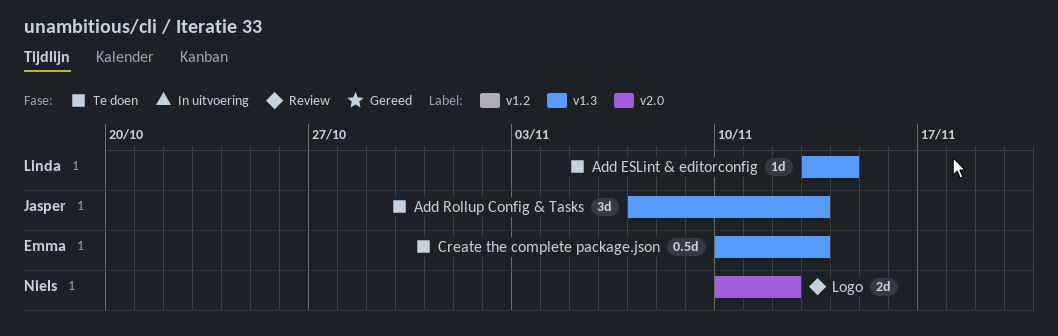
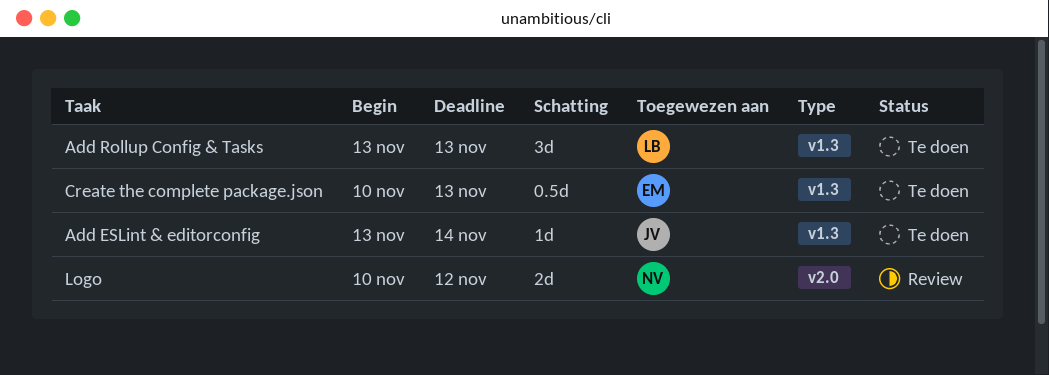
Add ESLint & editorconfig, owner: Linda -> Jasper
Add Rollup Config & Tasks, owner: Jasper -> Linda
Add Rollup Config & Tasks, start: Nov 7 -> Nov 13

